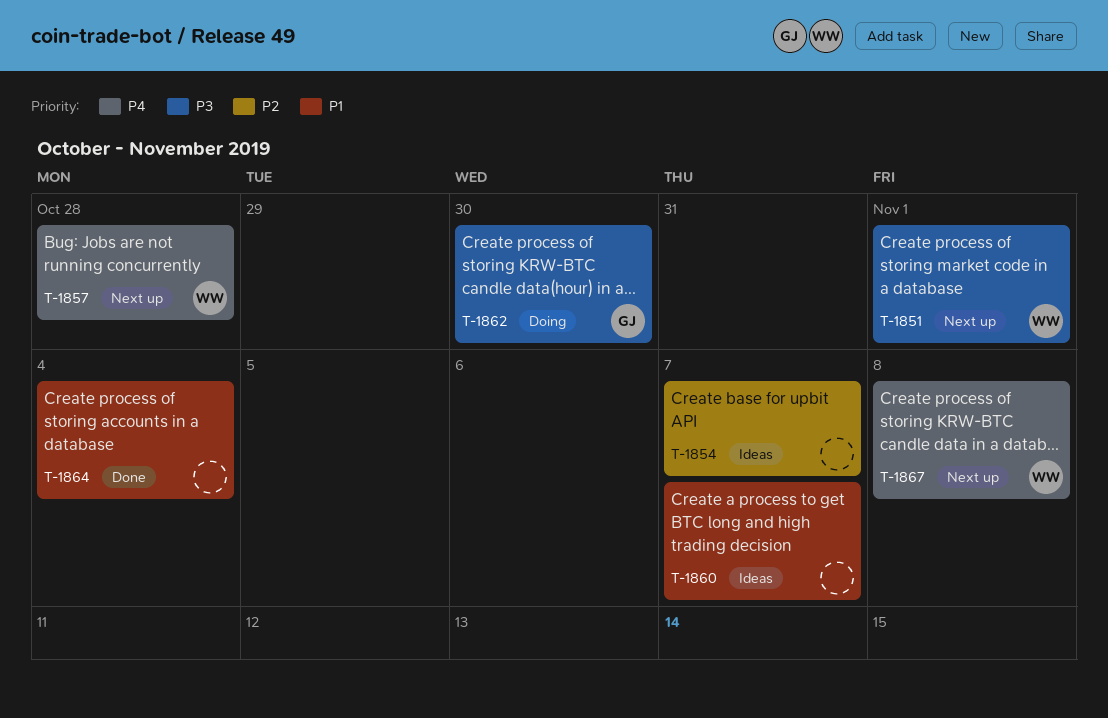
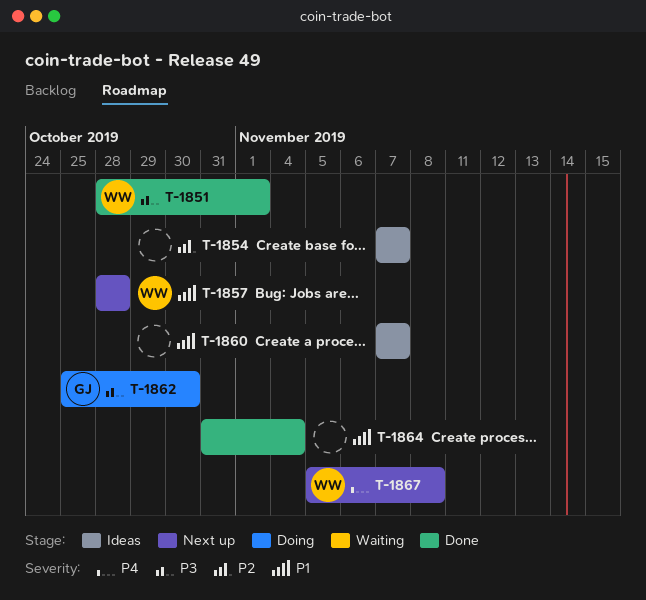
T-1851, status: Next up -> Done
T-1857, priority: P4 -> P1

